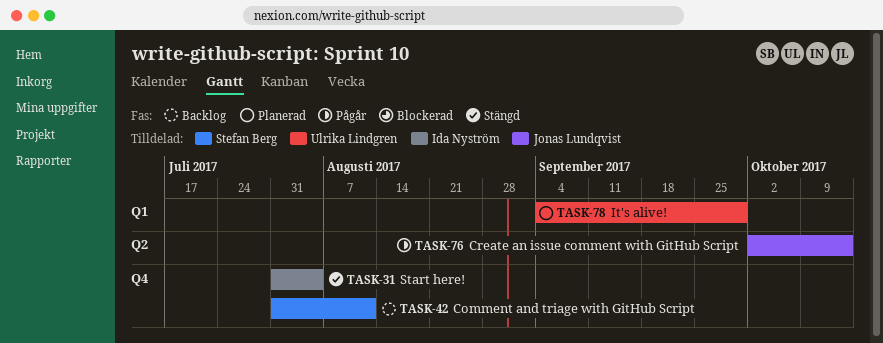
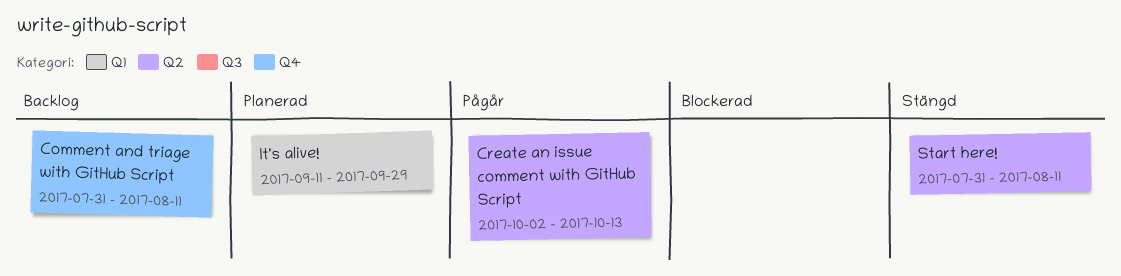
It's alive!, start: Sep 4 -> Sep 11
Start here!, label: Q4 -> Q2
Start here!, due: Aug 4 -> Aug 11

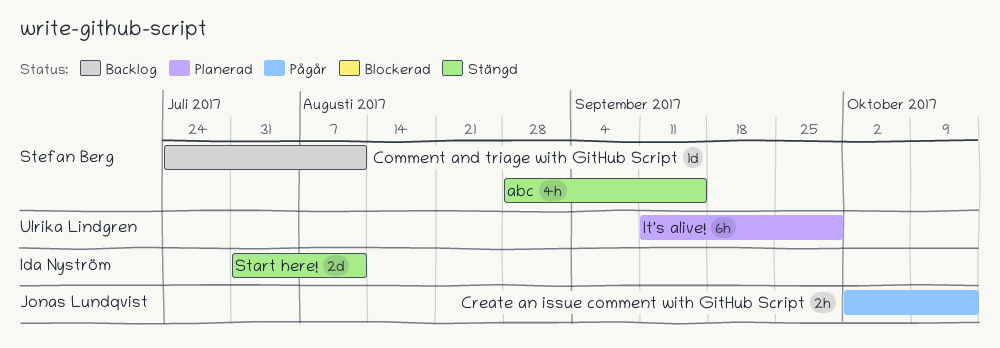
abc: none -> present
Comment and triage with GitHub Script, start: Jul 31 -> Jul 24

